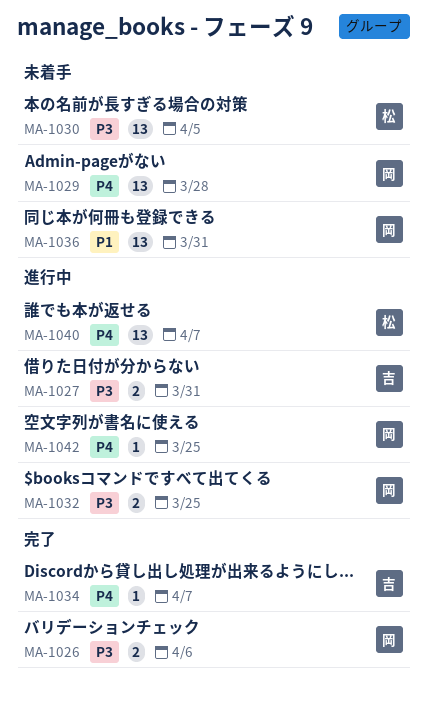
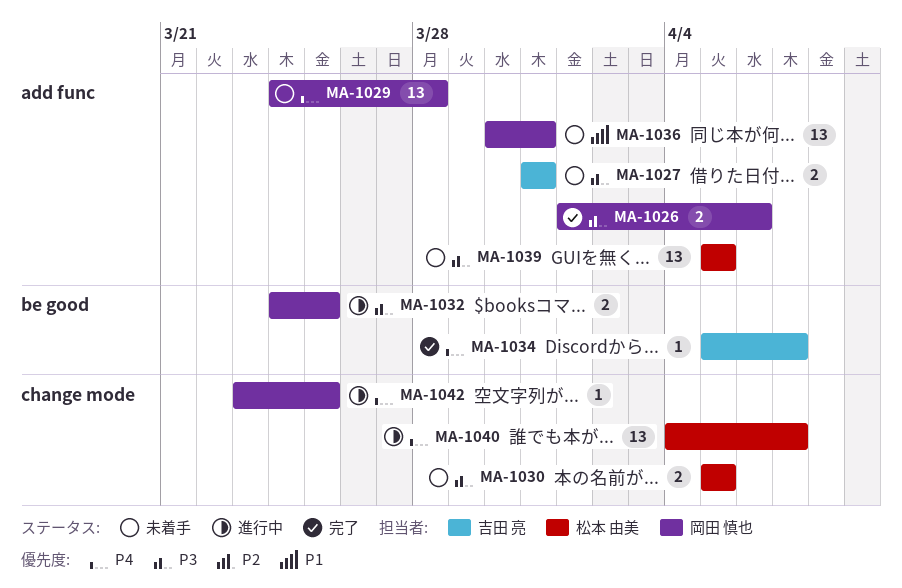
MA-1027, status: 進行中 -> 未着手
MA-1030, estimate: 13 -> 2
MA-1039: none -> present

